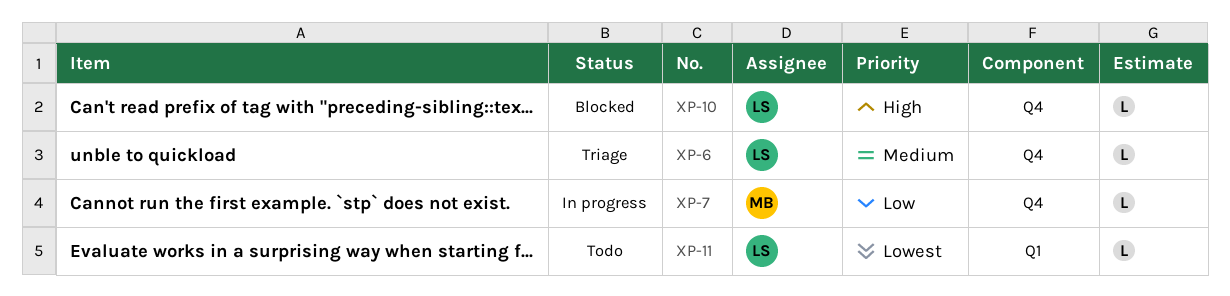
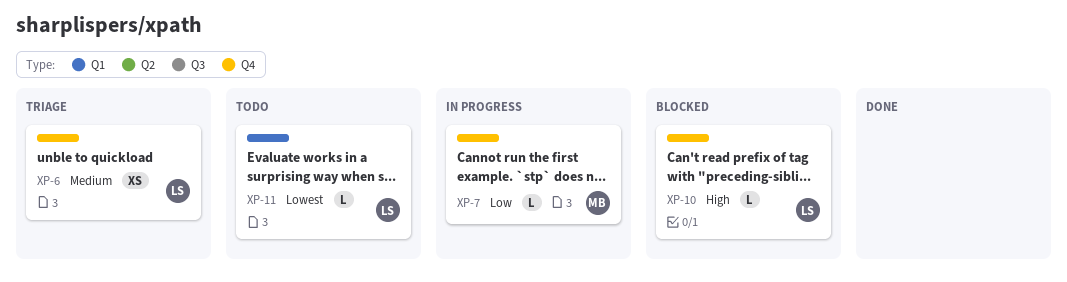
XP-6, estimate: L -> XS

